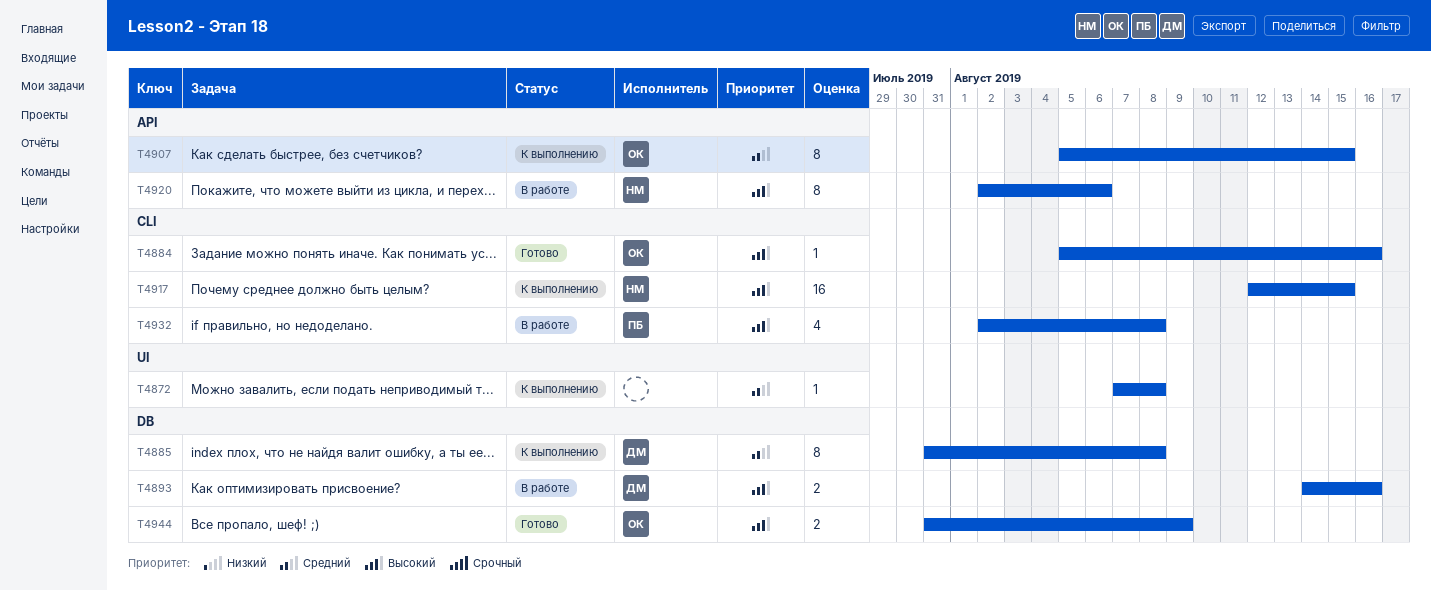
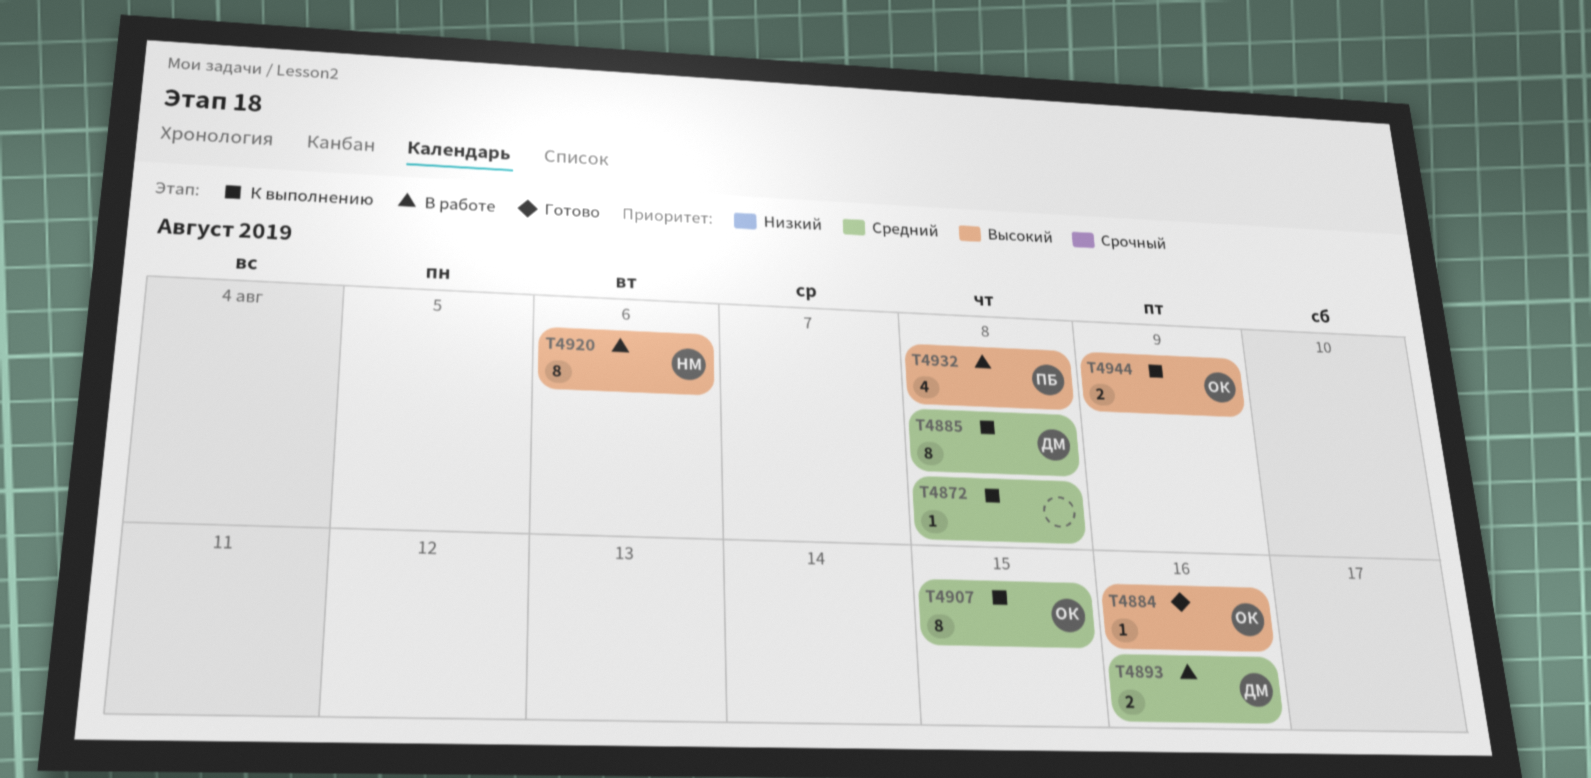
T4893, priority: Высокий -> Средний
T4917: present -> none
T4944, status: Готово -> К выполнению

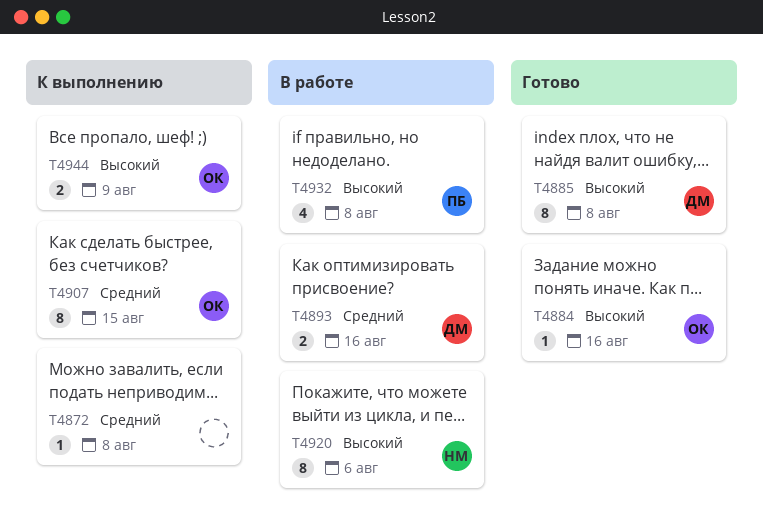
T4885, status: К выполнению -> Готово
T4885, priority: Средний -> Высокий

